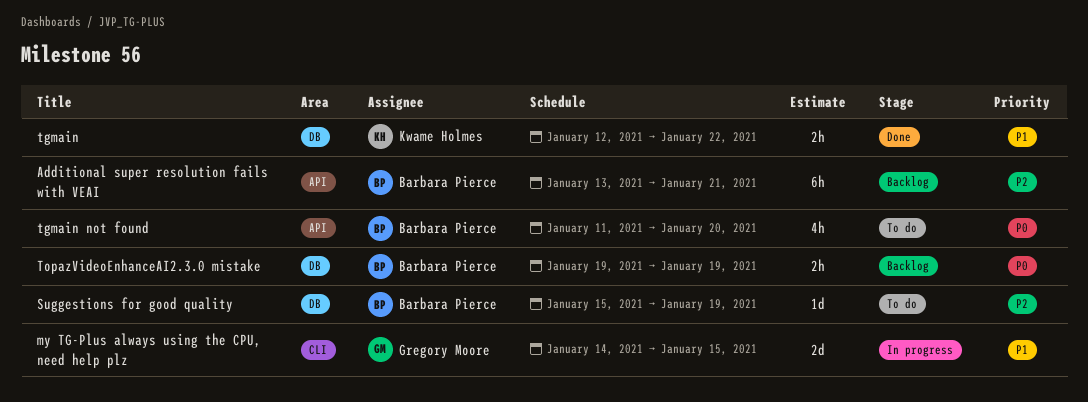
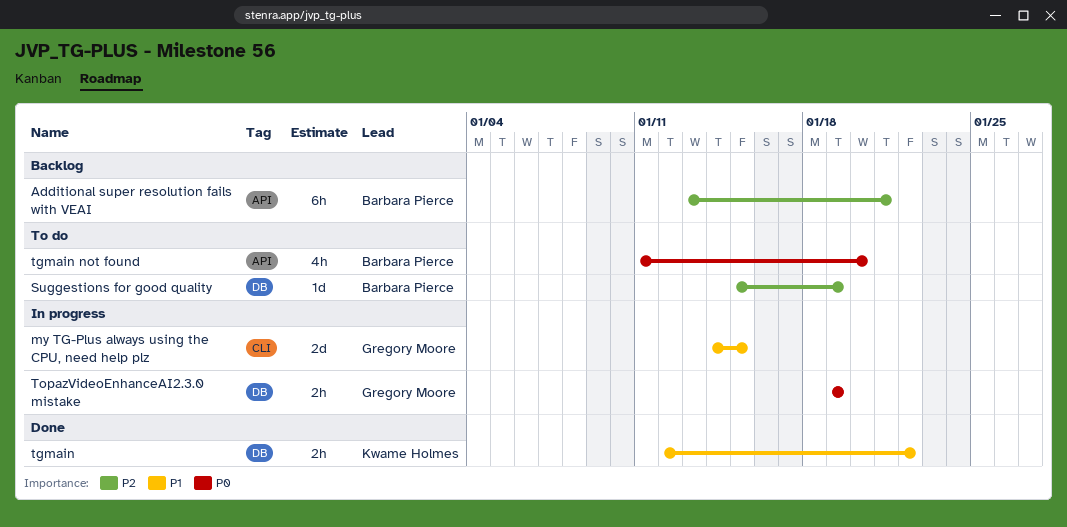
TopazVideoEnhanceAI2.3.0 mistake, status: Backlog -> In progress
TopazVideoEnhanceAI2.3.0 mistake, owner: Barbara Pierce -> Gregory Moore

